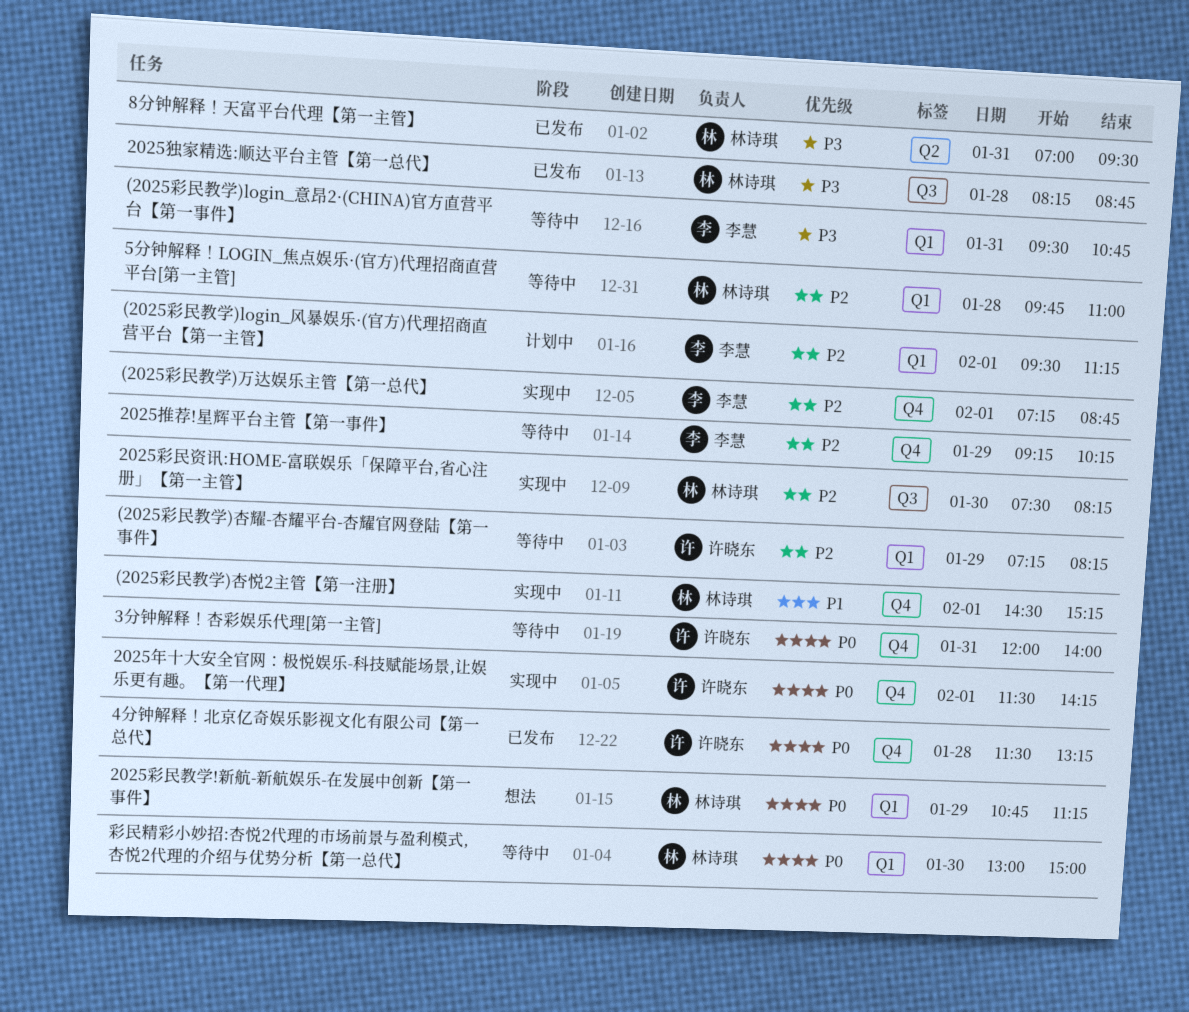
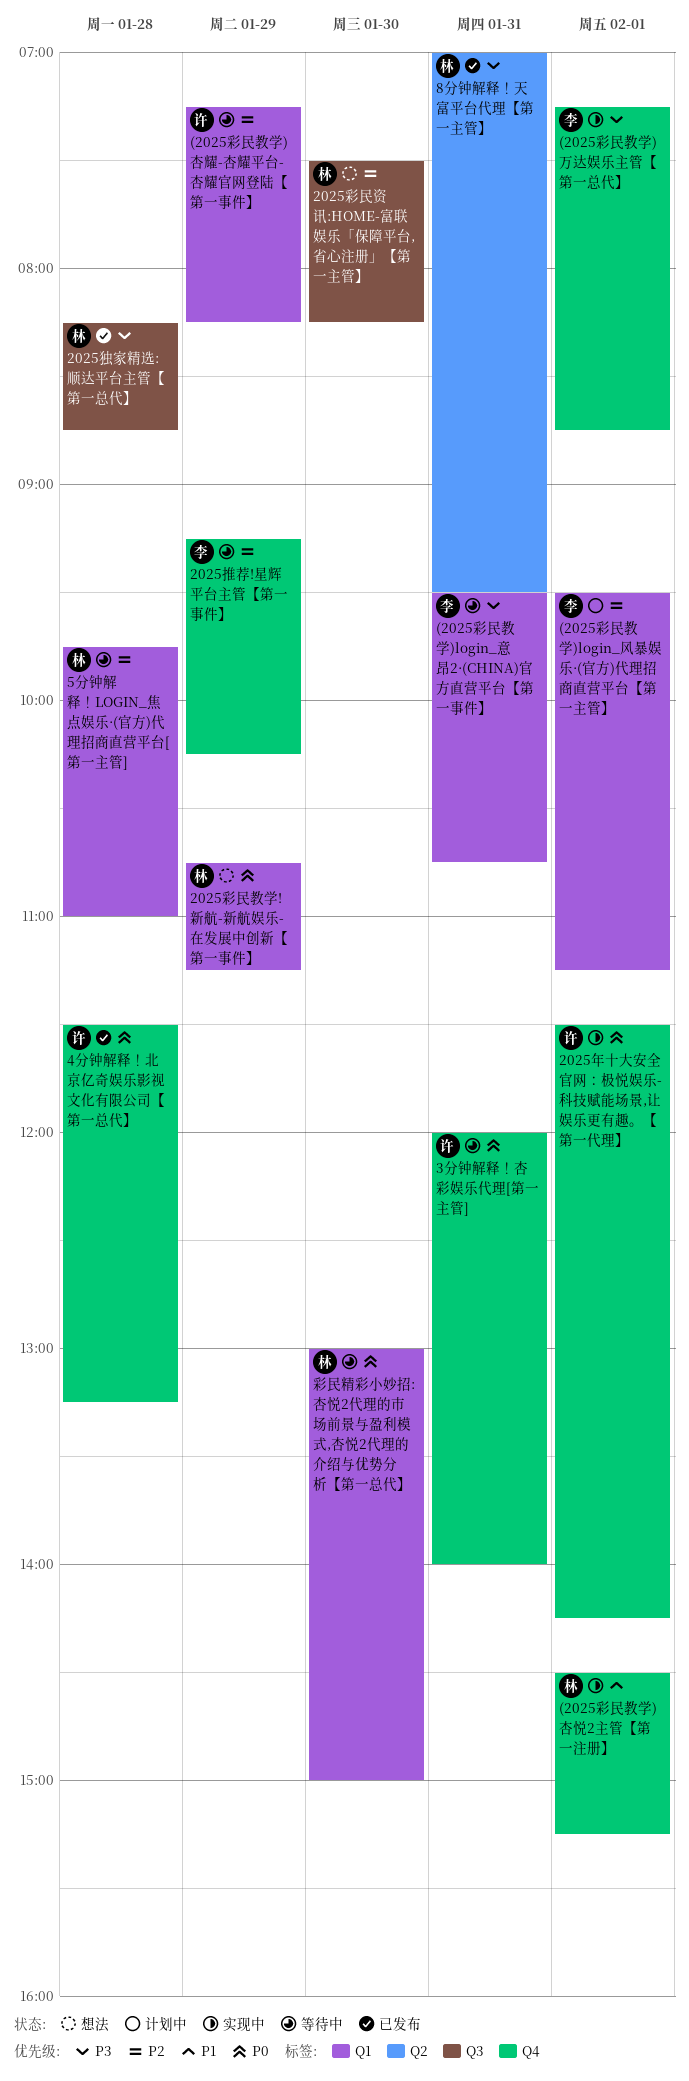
(2025彩民教学)万达娱乐主管【第一总代】, priority: P2 -> P3
2025彩民资讯:HOME-富联娱乐「保障平台,省心注册」【第一主管】, status: 实现中 -> 想法

